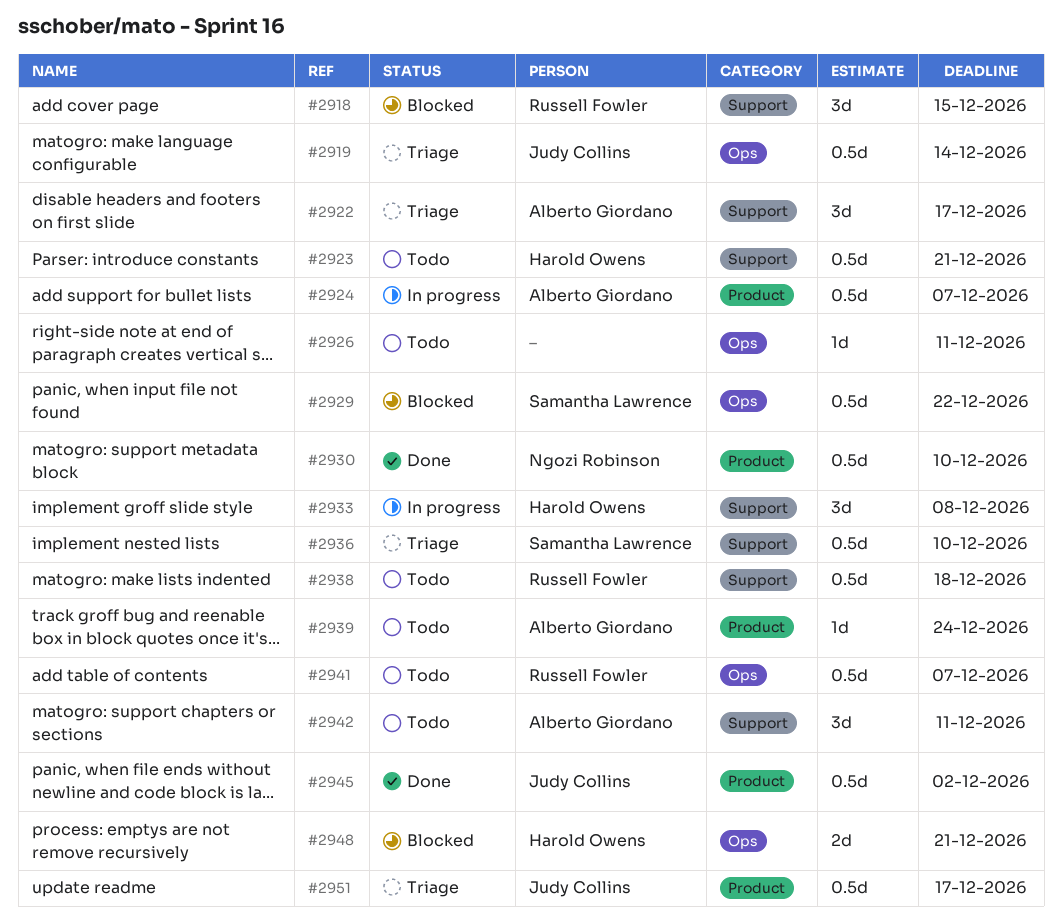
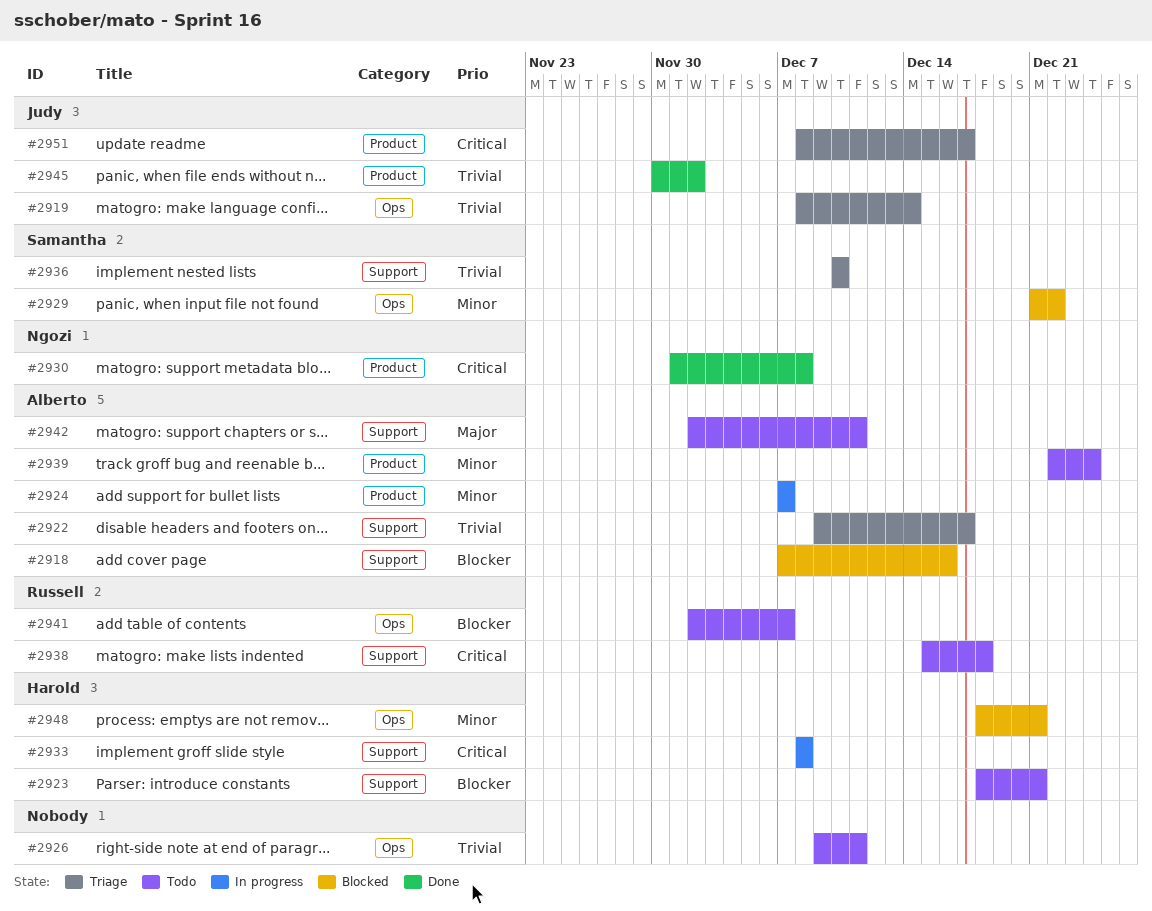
#2918, owner: Russell Fowler -> Alberto Giordano
#2918, due: Dec 15 -> Dec 16
#2930, due: Dec 10 -> Dec 8

